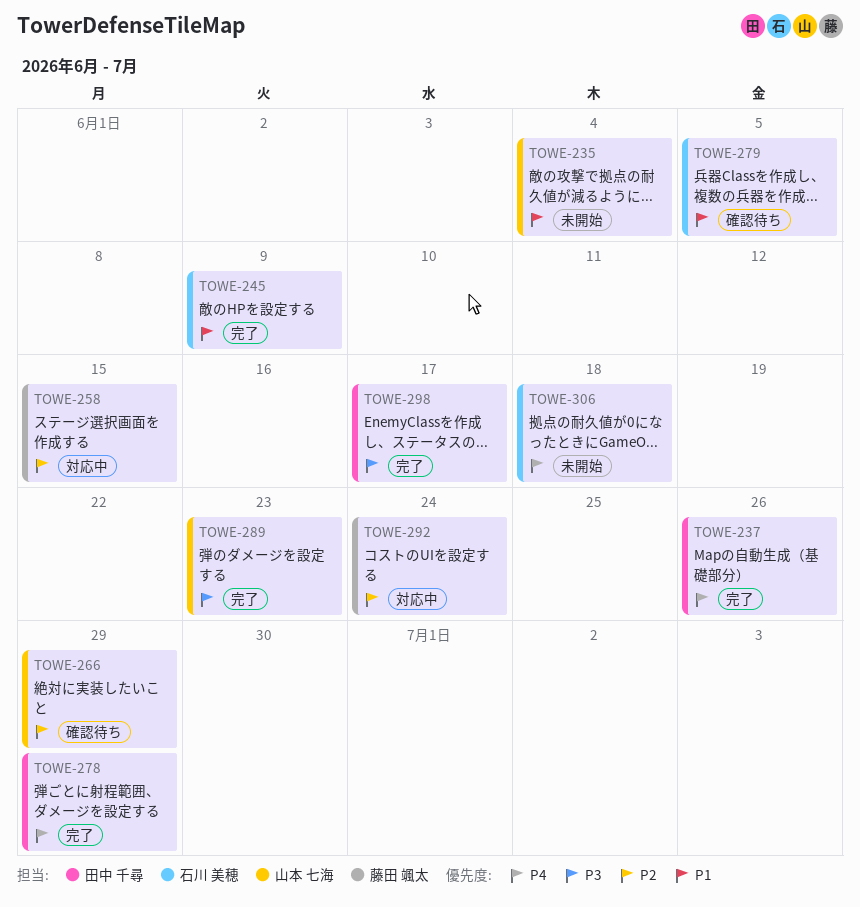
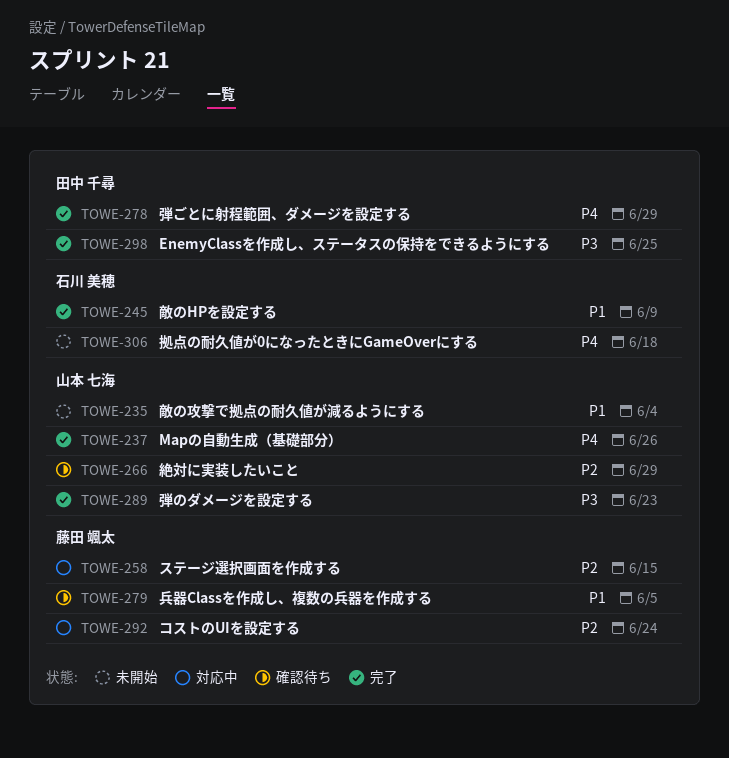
TOWE-237, owner: 田中 千尋 -> 山本 七海
TOWE-279, owner: 石川 美穂 -> 藤田 颯太
TOWE-298, due: Jun 17 -> Jun 25

